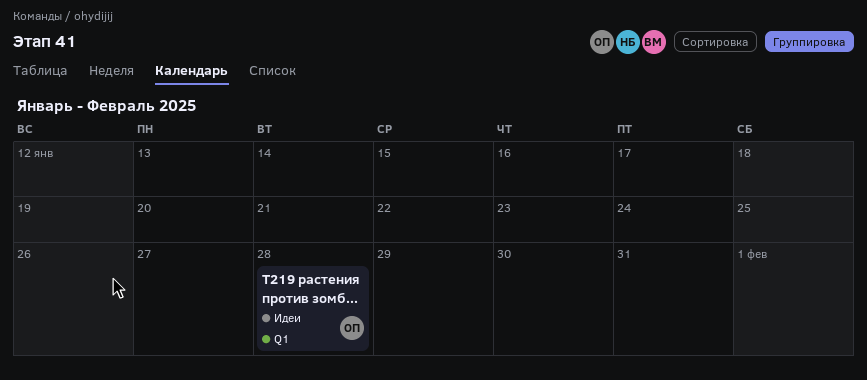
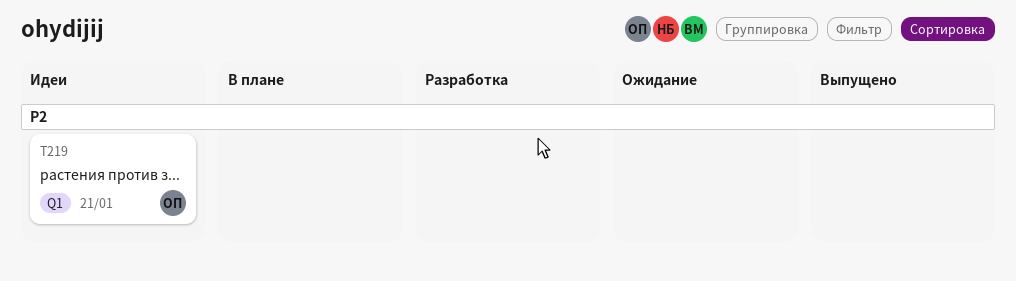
T219, due: Jan 28 -> Jan 21

